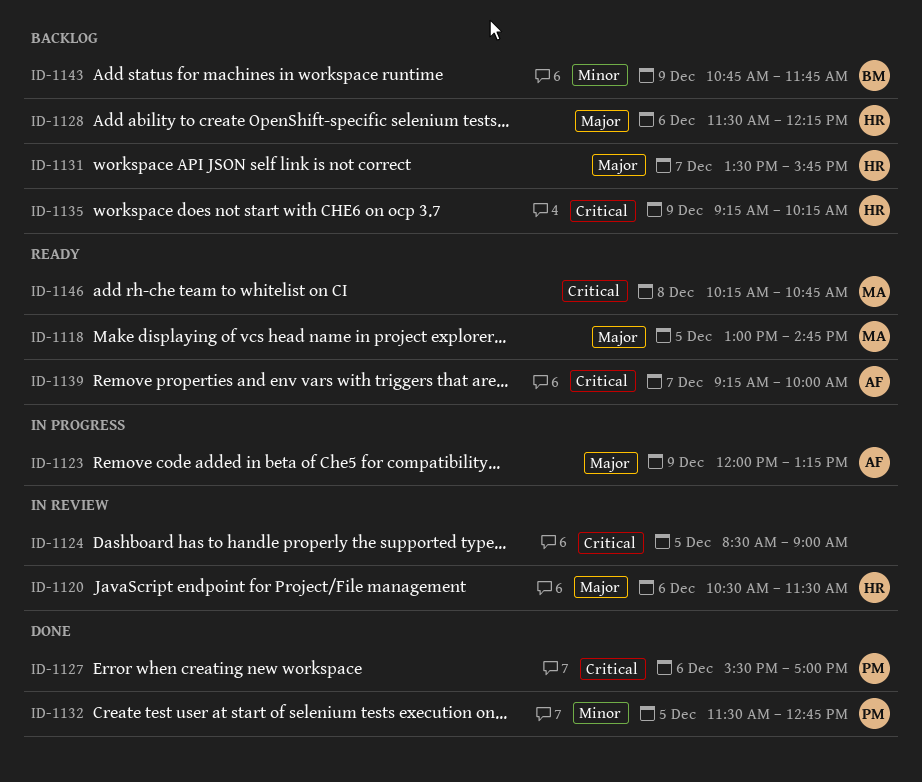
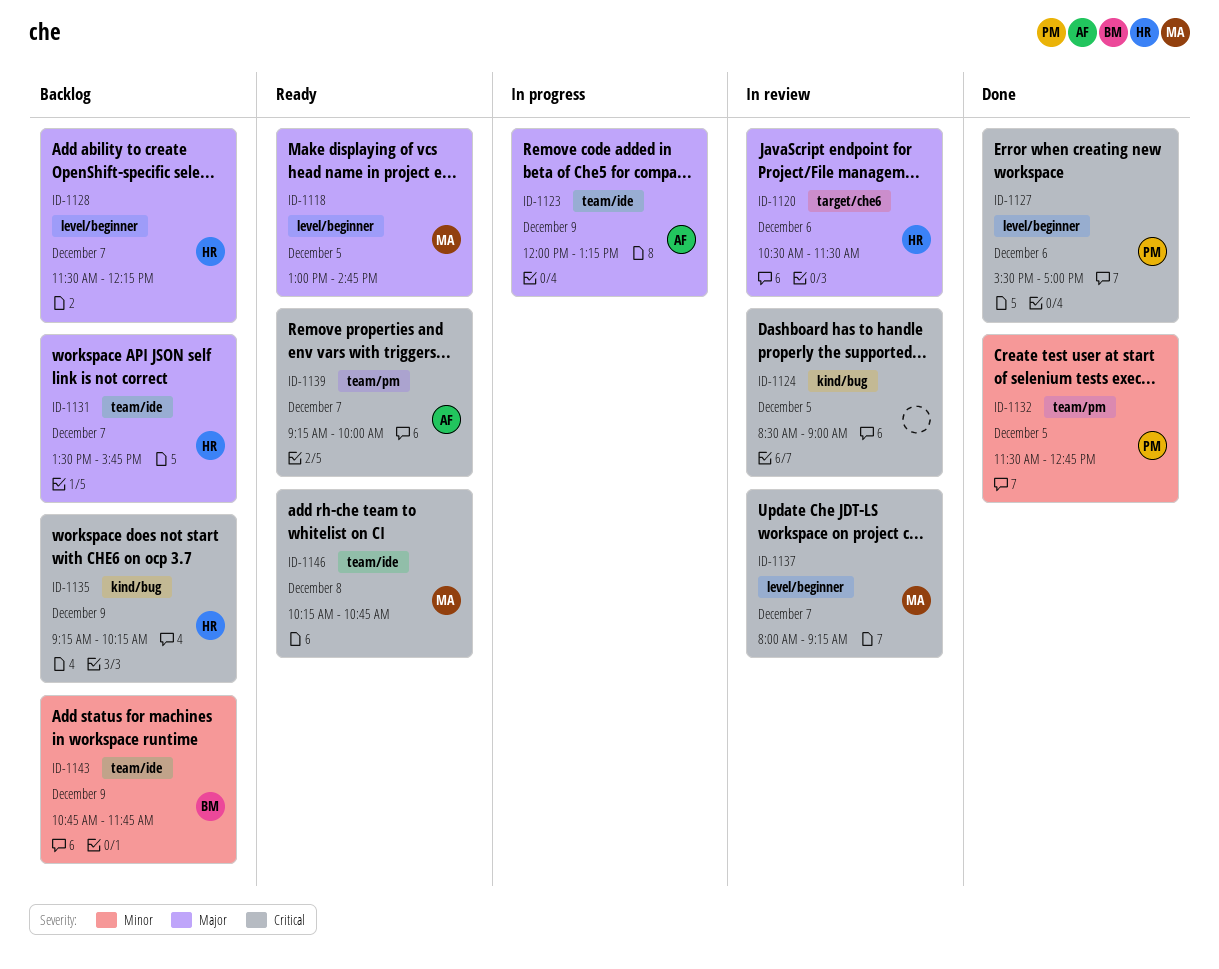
ID-1128, day: Dec 6 -> Dec 7
ID-1137: none -> present

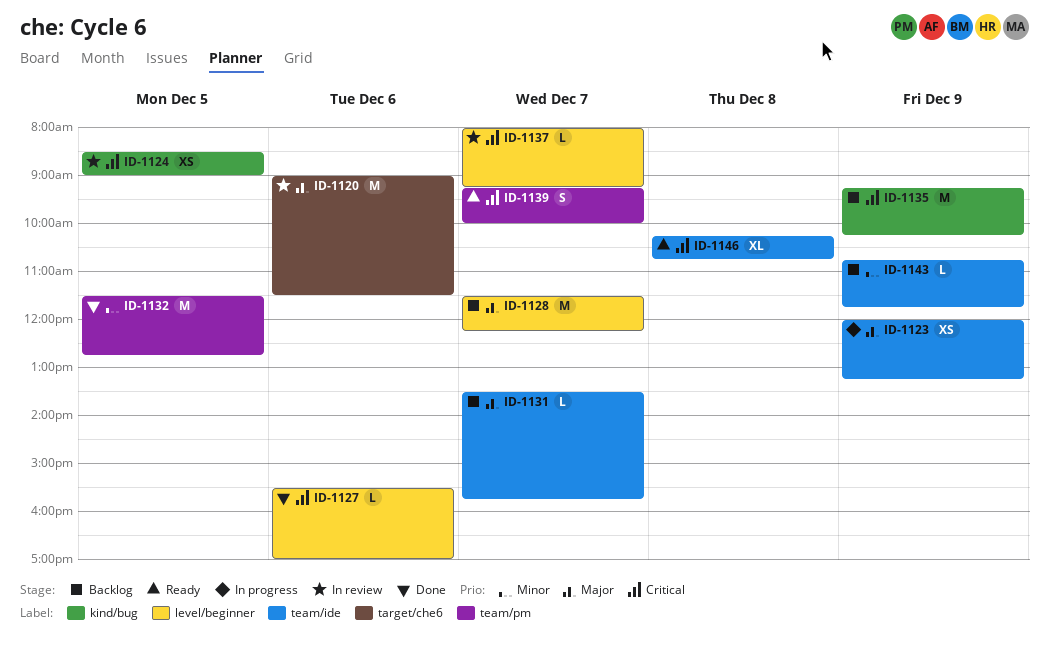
ID-1118: present -> none
ID-1120, begins: 10:30 -> 09:00

